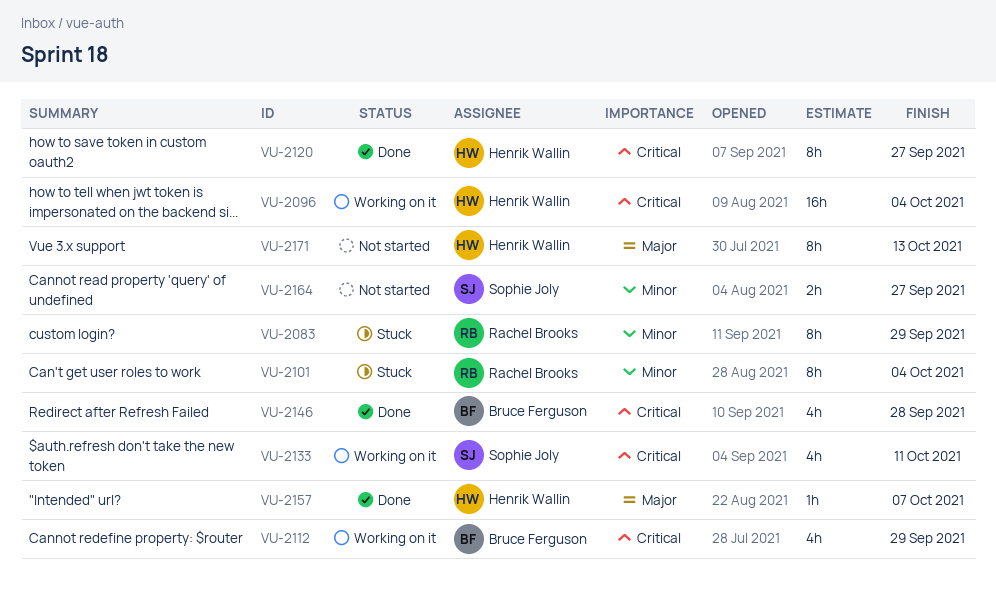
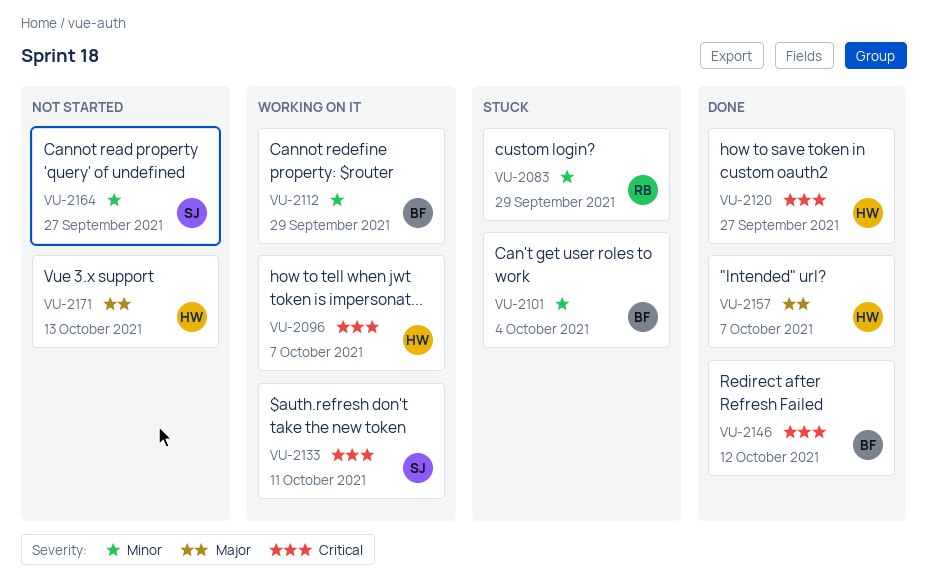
VU-2096, due: Oct 4 -> Oct 7
VU-2101, owner: Rachel Brooks -> Bruce Ferguson
VU-2112, priority: Critical -> Minor
VU-2146, due: Sep 28 -> Oct 12

